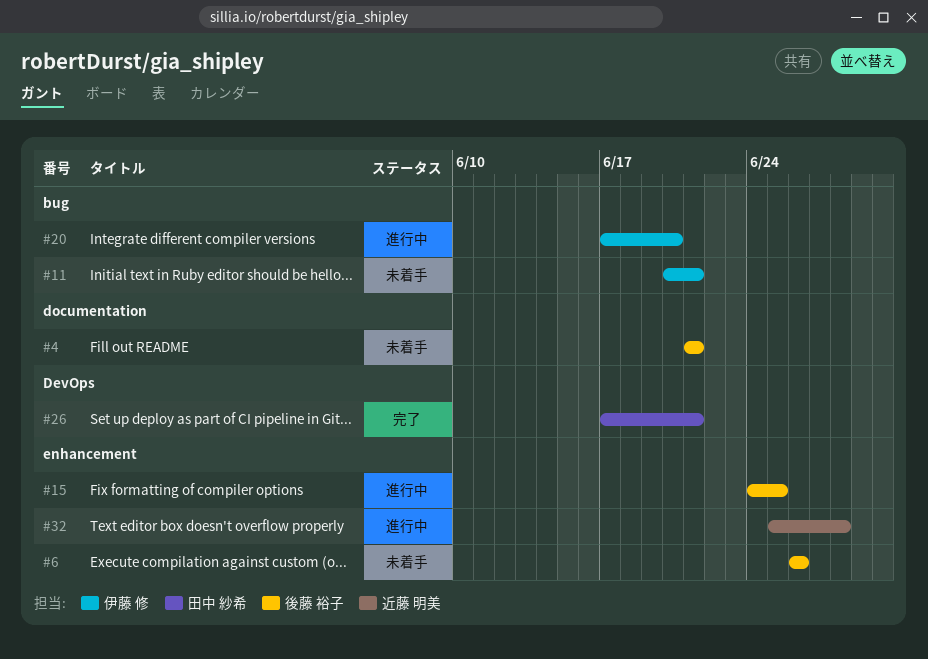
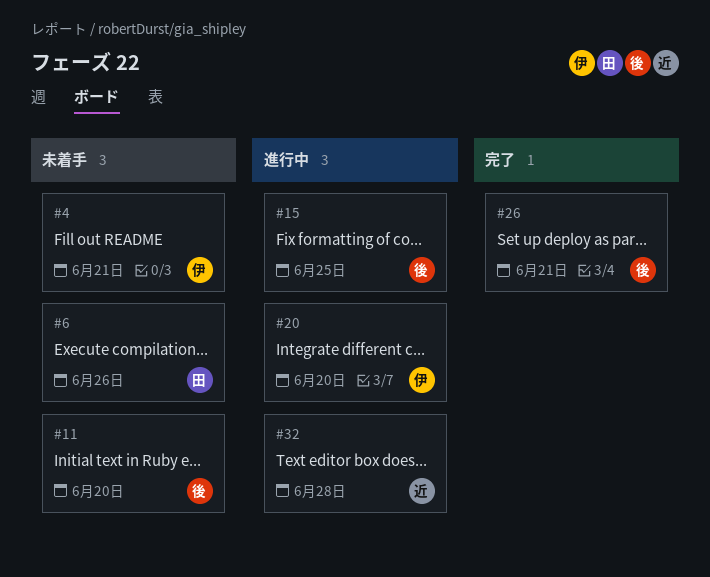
#4, owner: 後藤 裕子 -> 伊藤 修
#6, owner: 後藤 裕子 -> 田中 紗希
#11, owner: 伊藤 修 -> 後藤 裕子
#11, due: Jun 21 -> Jun 20
#26, owner: 田中 紗希 -> 後藤 裕子

